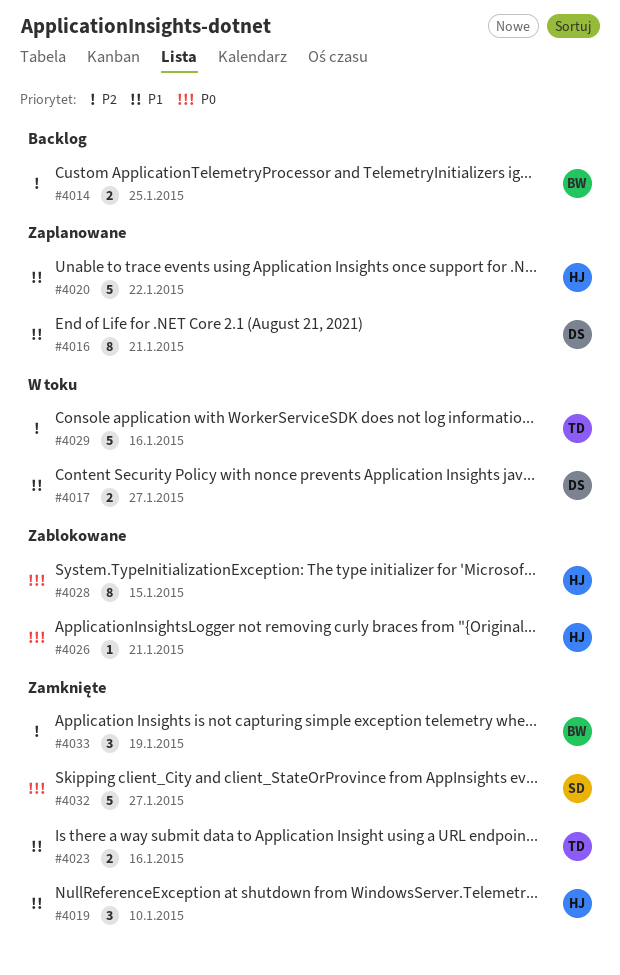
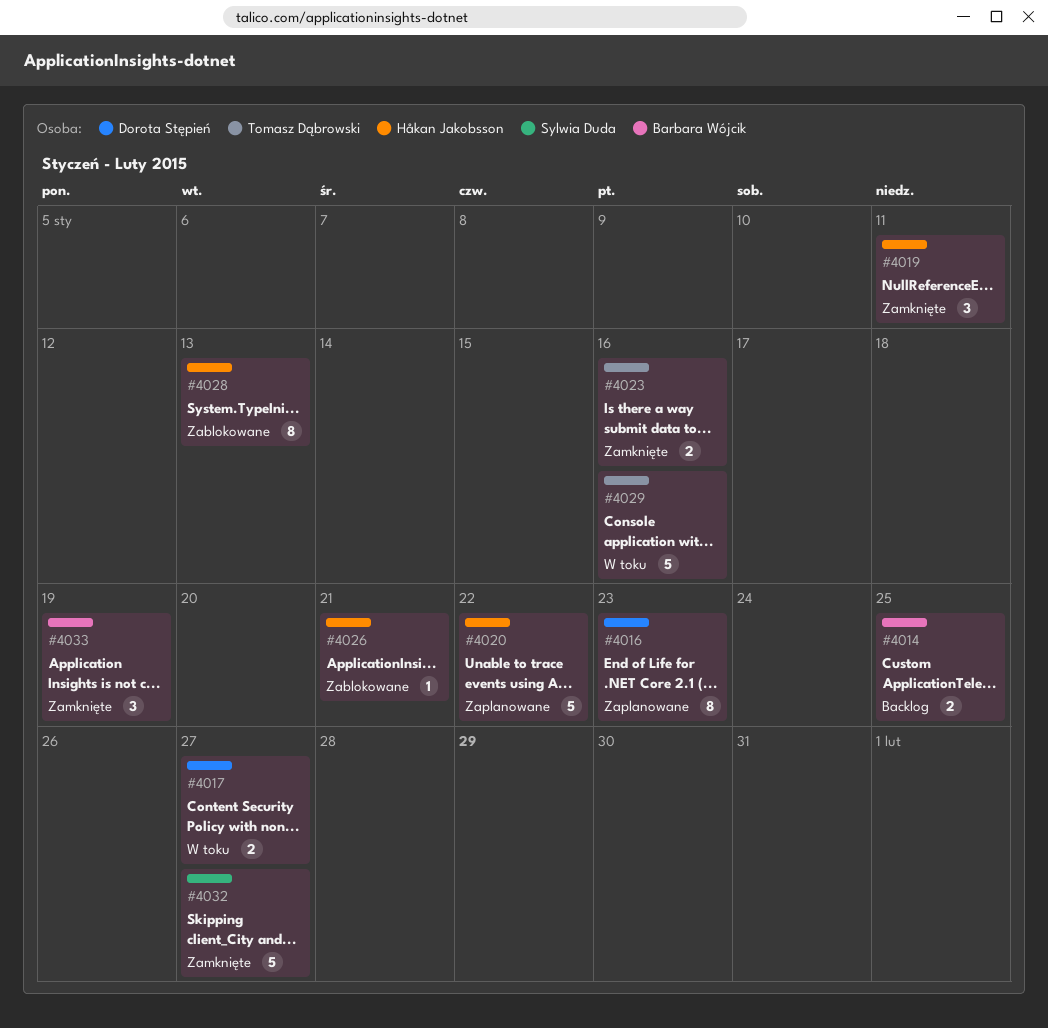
#4016, due: Jan 21 -> Jan 23
#4019, due: Jan 10 -> Jan 11
#4028, due: Jan 15 -> Jan 13

